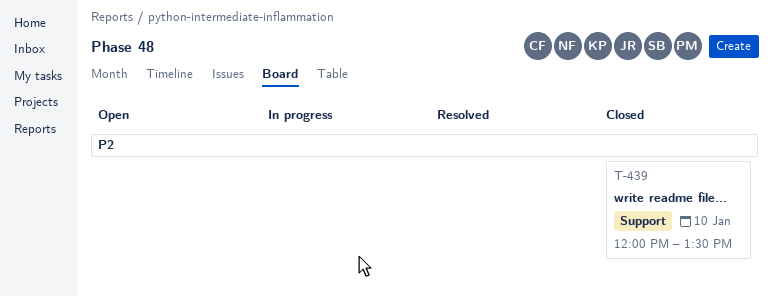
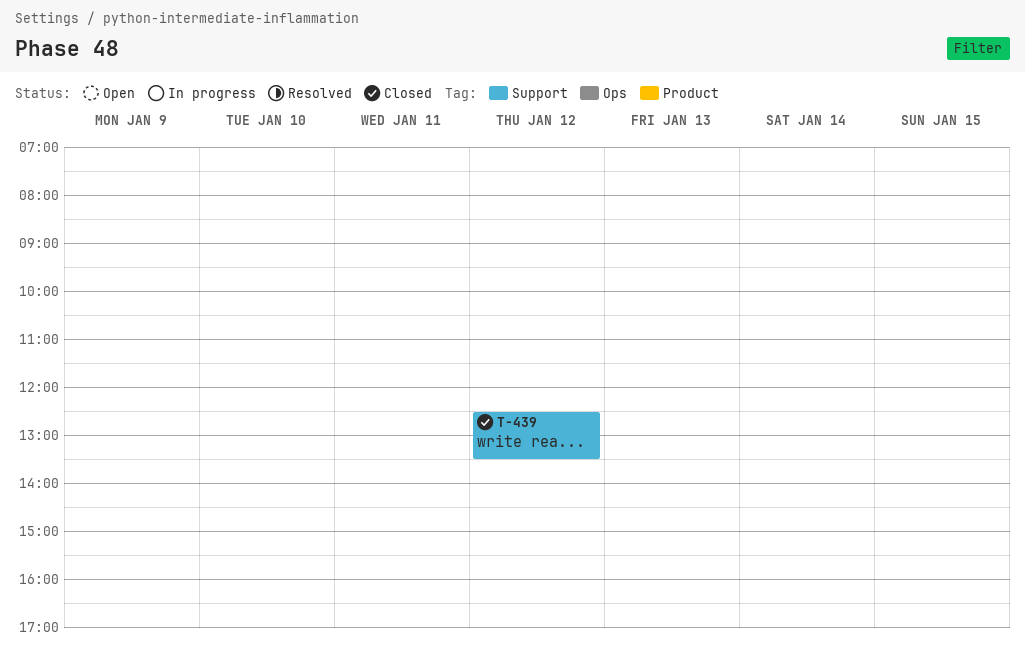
T-439, day: Jan 10 -> Jan 12
T-439, begins: 12:00 -> 12:30

